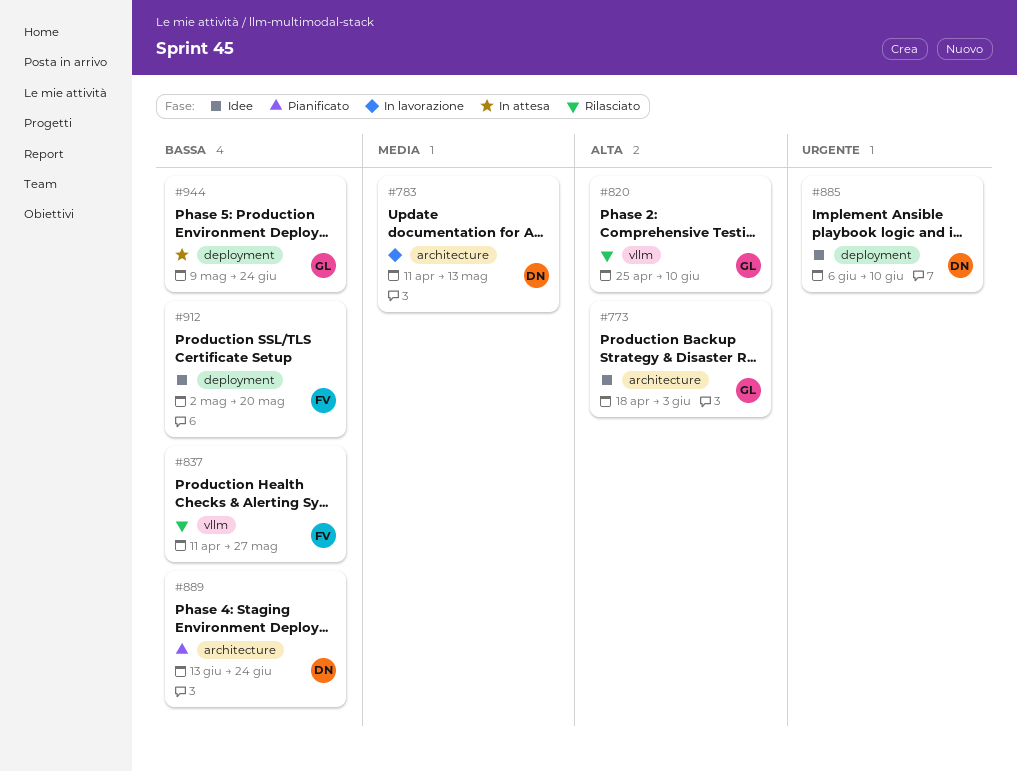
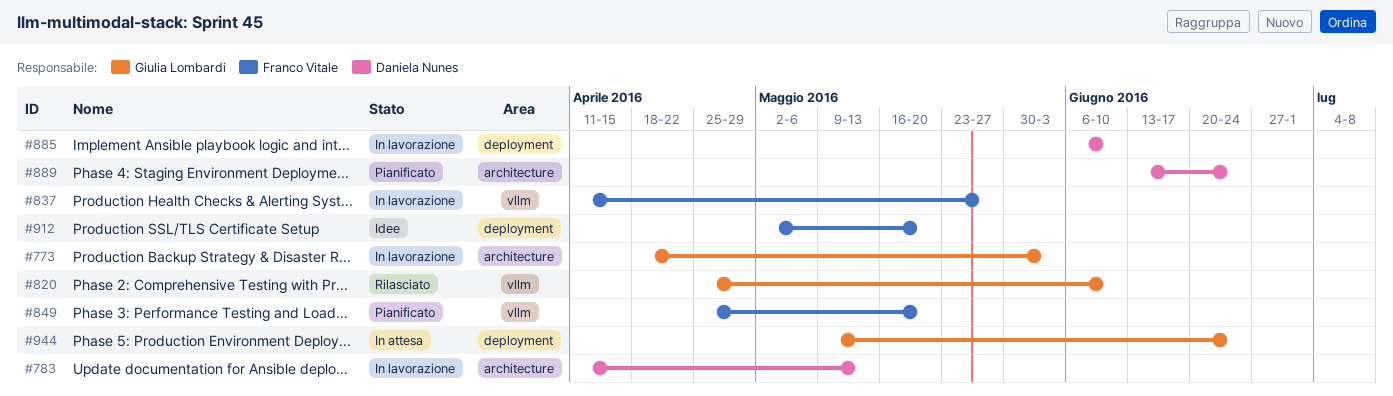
#773, status: Idee -> In lavorazione
#837, status: Rilasciato -> In lavorazione
#849: none -> present
#885, status: Idee -> In lavorazione

